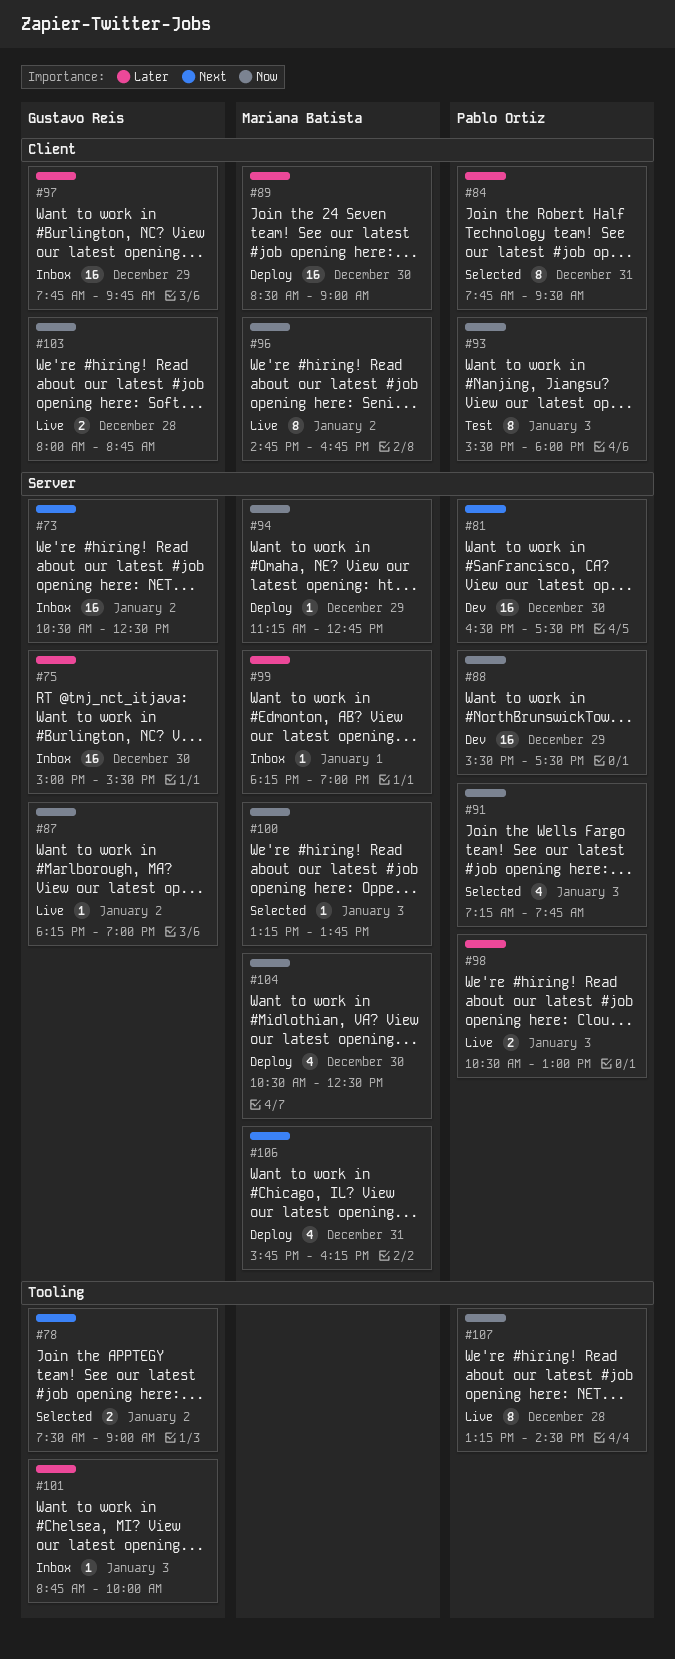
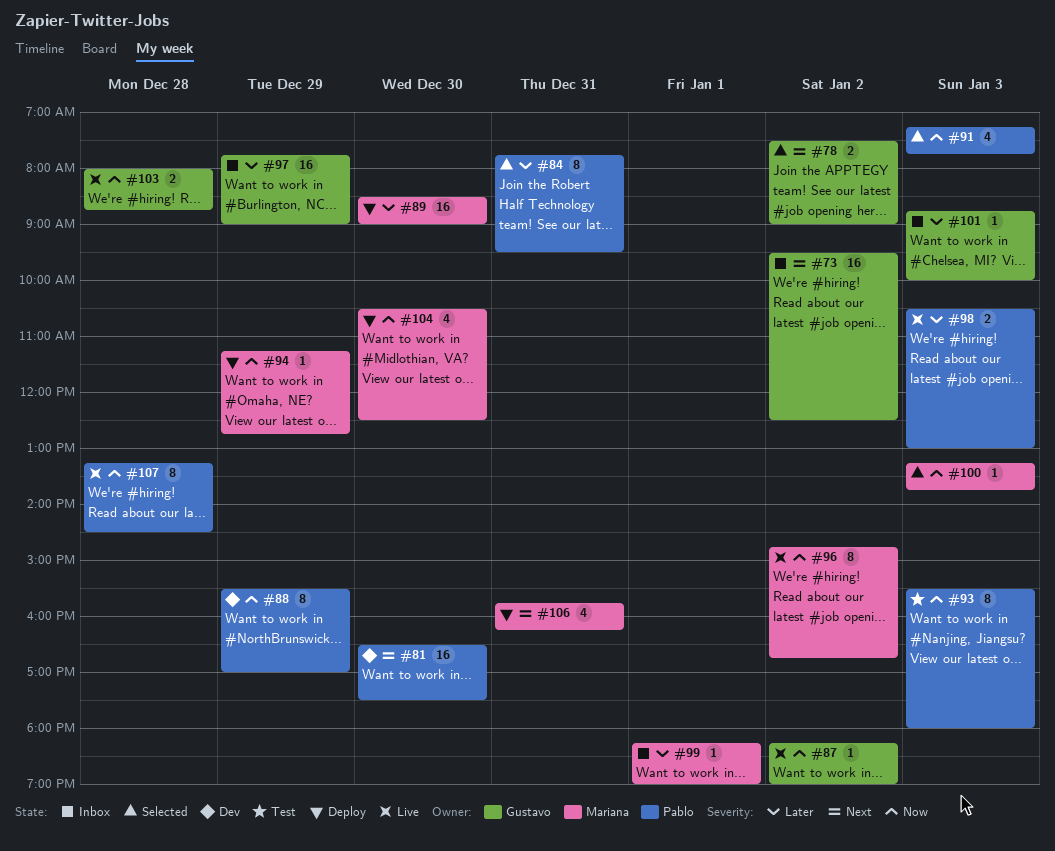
#73, begins: 10:30 -> 09:30
#75: present -> none
#88, estimate: 16 -> 8
#88, ends: 17:30 -> 17:00
#97, ends: 09:45 -> 09:00

